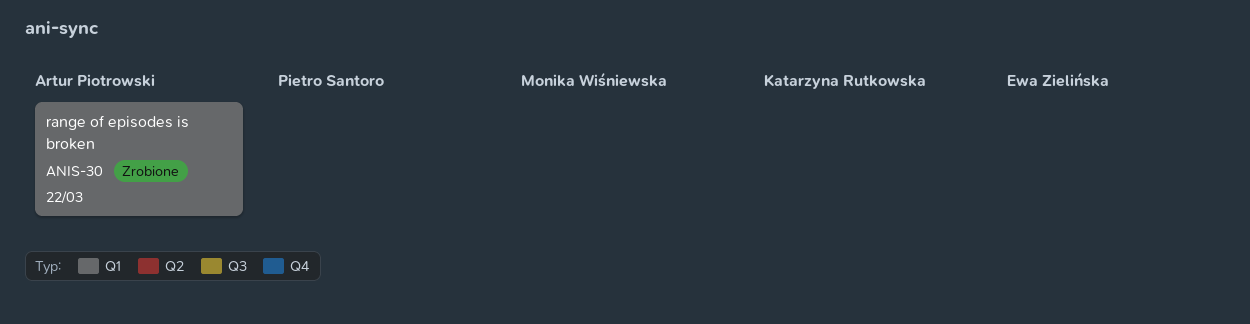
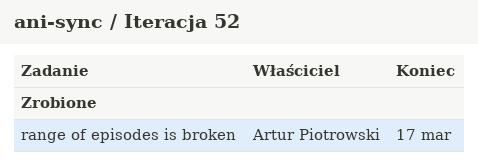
range of episodes is broken, due: Mar 22 -> Mar 17

